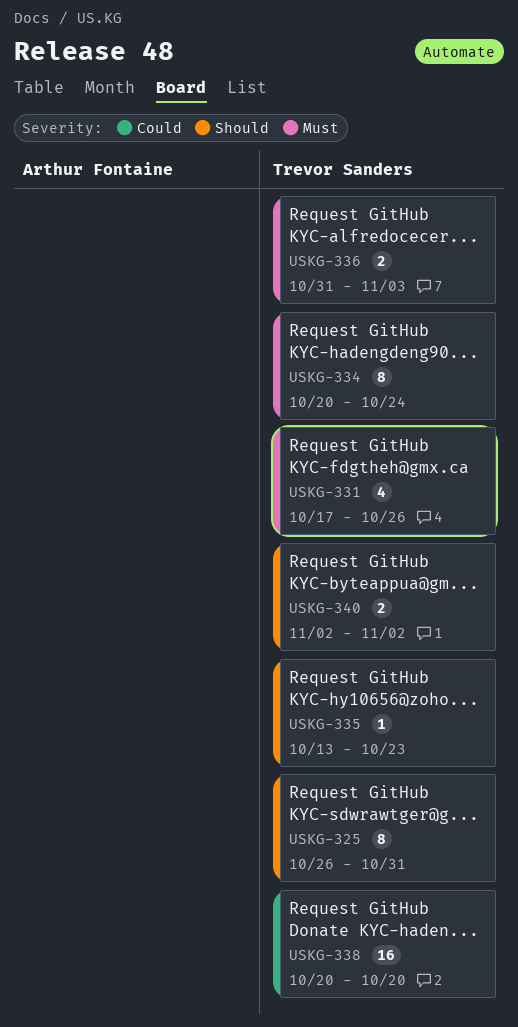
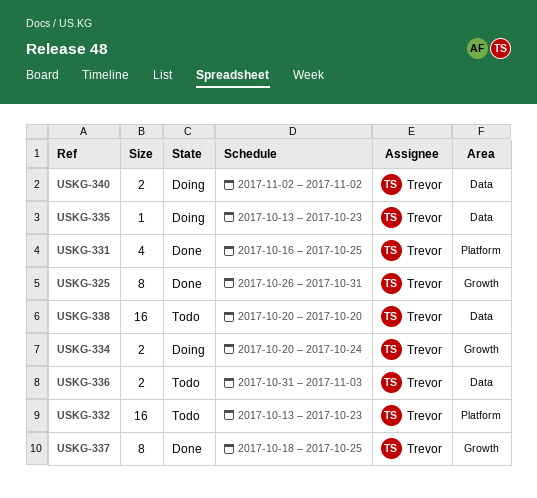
USKG-331, start: Oct 17 -> Oct 16
USKG-331, due: Oct 26 -> Oct 25
USKG-332: none -> present
USKG-334, estimate: 8 -> 2
USKG-337: none -> present

